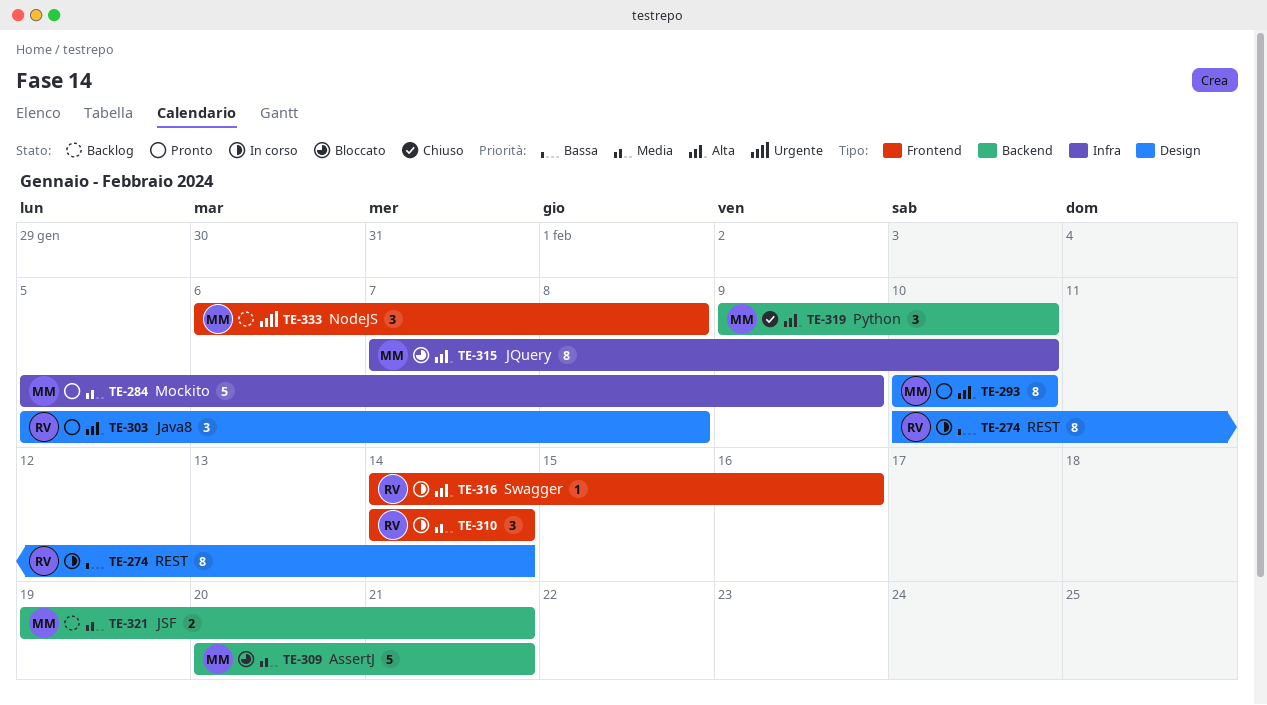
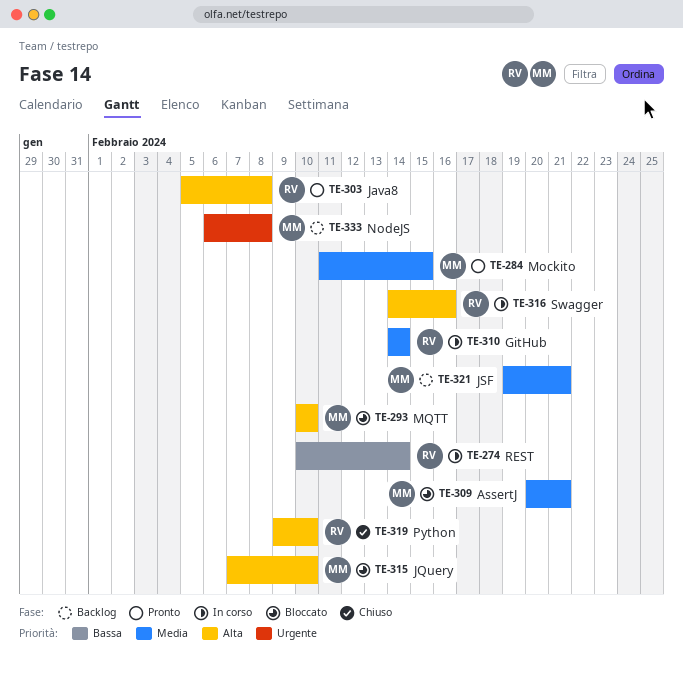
TE-284, start: Feb 5 -> Feb 11
TE-284, due: Feb 9 -> Feb 15
TE-293, status: Pronto -> Bloccato
TE-319, owner: MM -> RV

